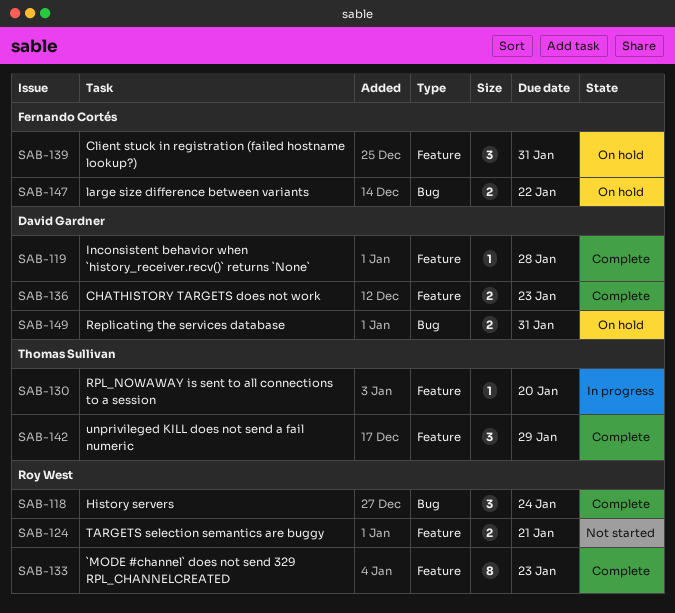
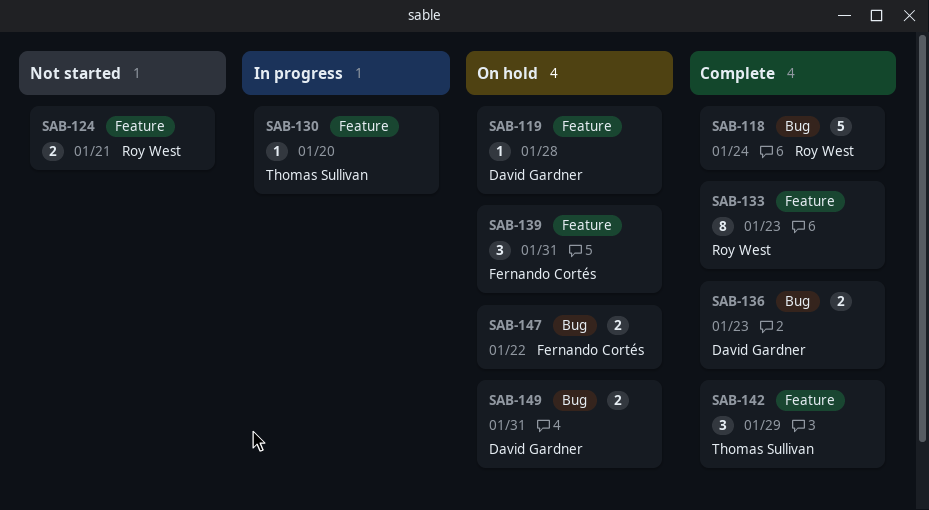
SAB-118, estimate: 3 -> 5
SAB-119, status: Complete -> On hold
SAB-136, label: Feature -> Bug

